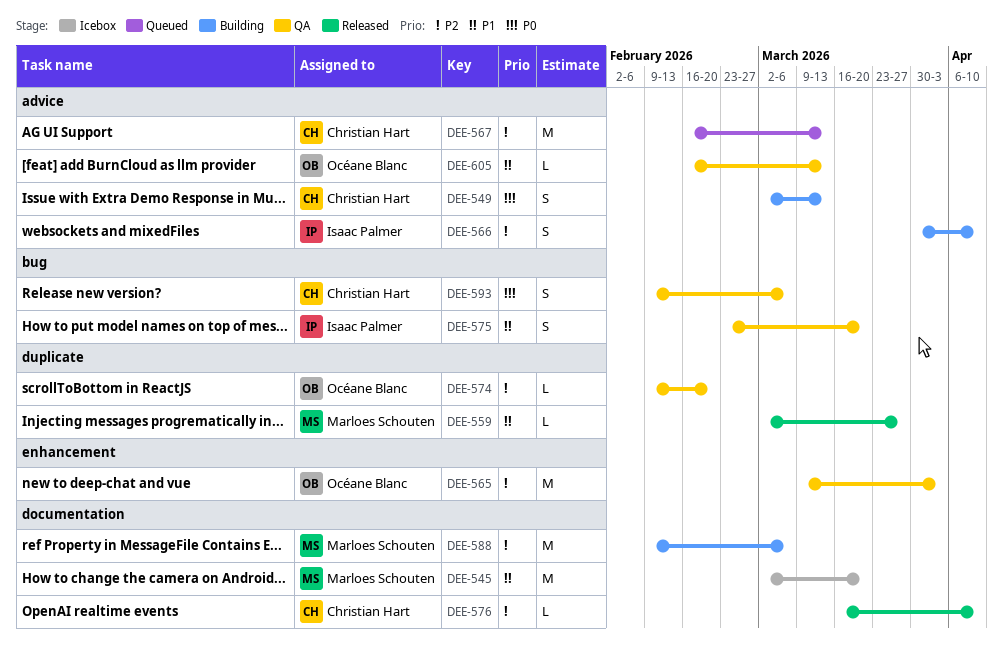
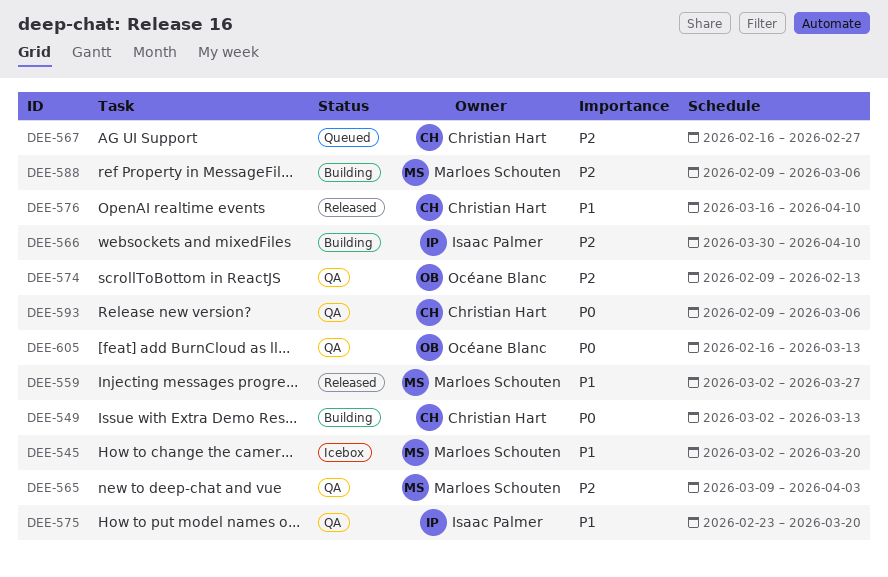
DEE-565, owner: Océane Blanc -> Marloes Schouten
DEE-567, due: Mar 13 -> Feb 27
DEE-574, due: Feb 20 -> Feb 13
DEE-576, priority: P2 -> P1
DEE-605, priority: P1 -> P0

